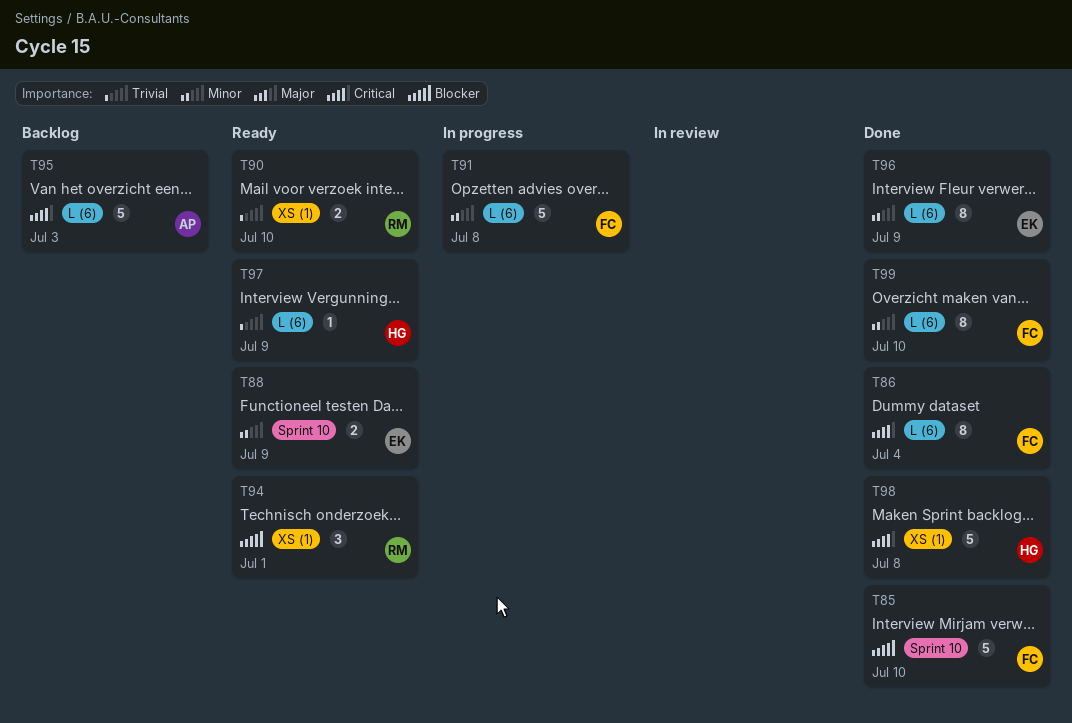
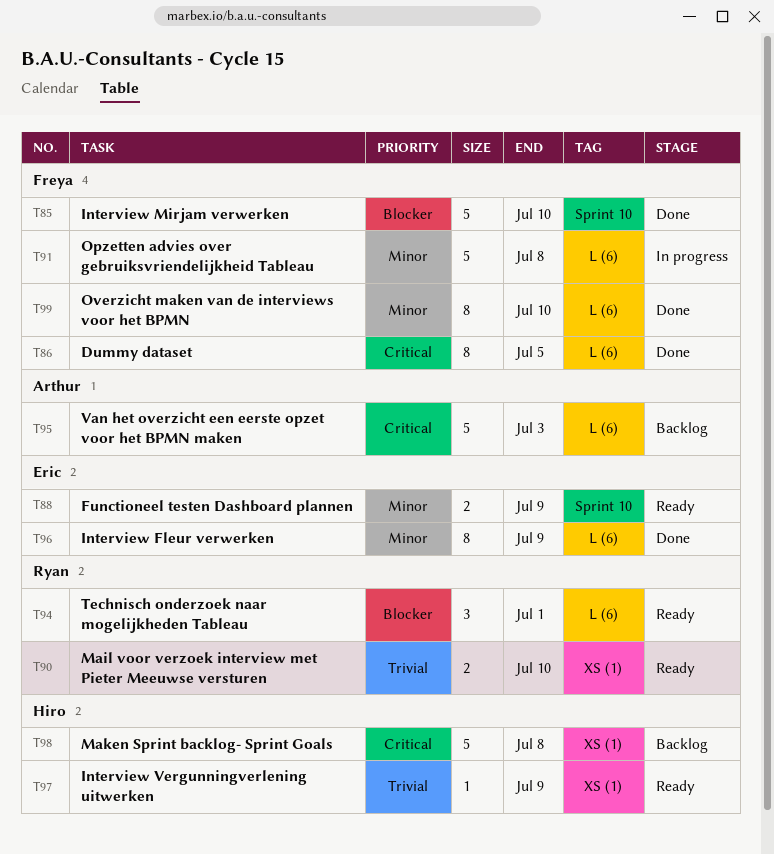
T86, due: Jul 4 -> Jul 5
T94, label: XS (1) -> L (6)
T97, label: L (6) -> XS (1)
T98, status: Done -> Backlog

